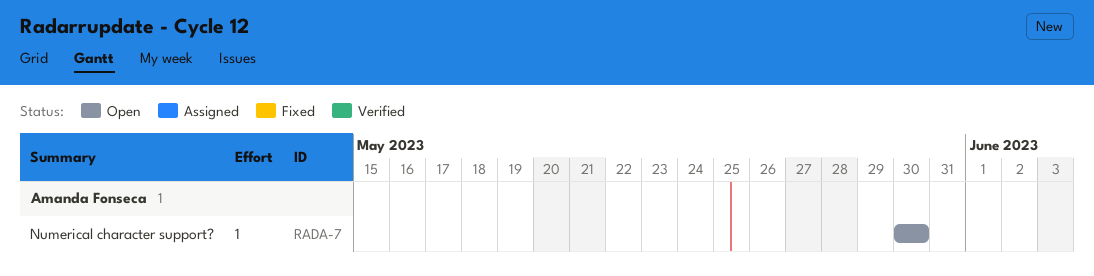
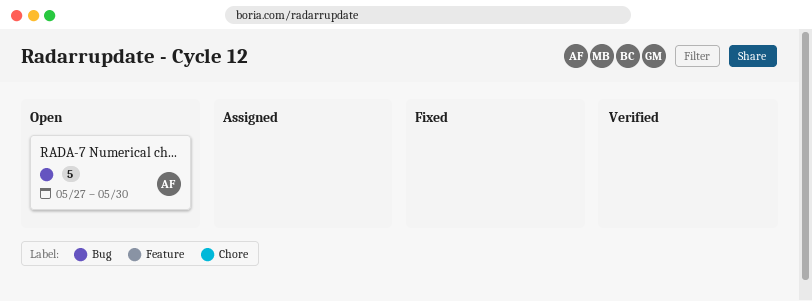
RADA-7, estimate: 1 -> 5
RADA-7, start: May 30 -> May 27

